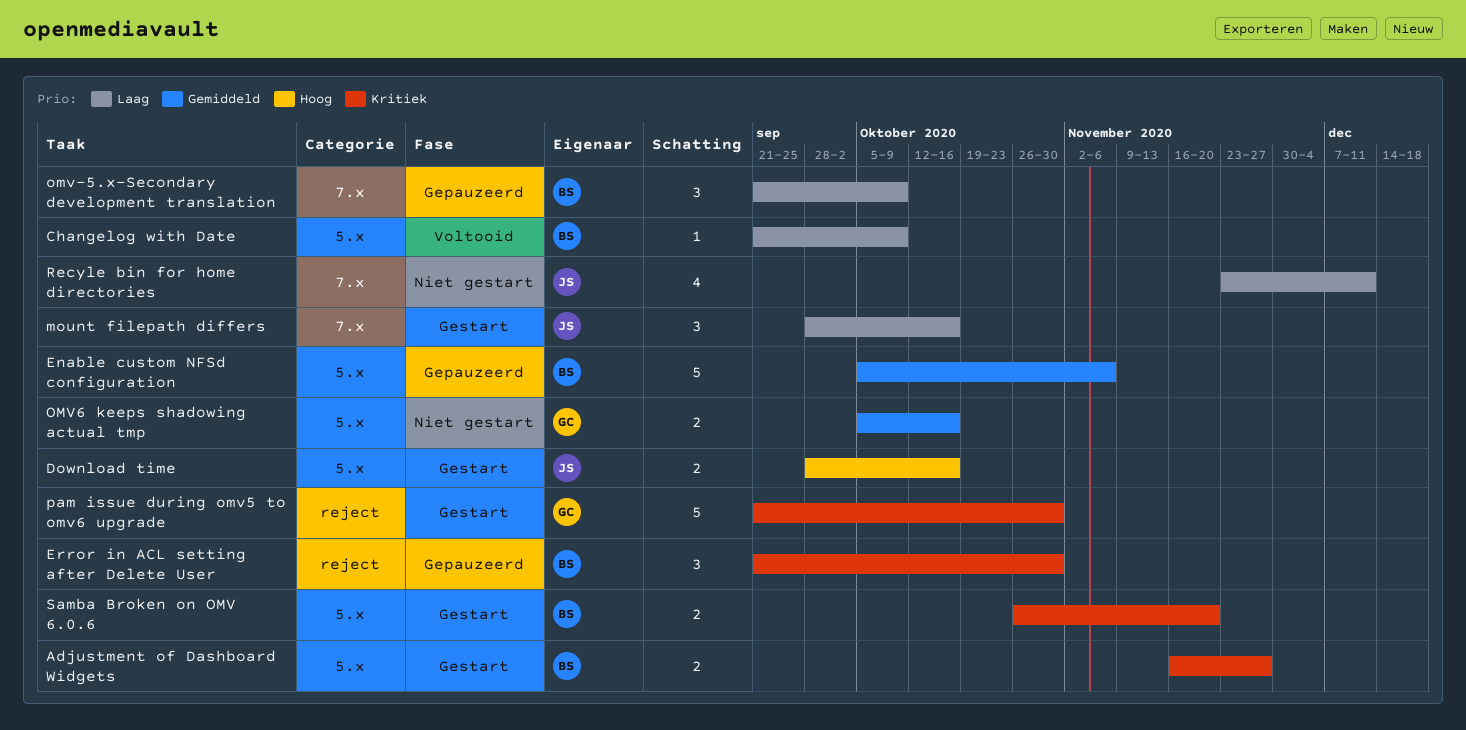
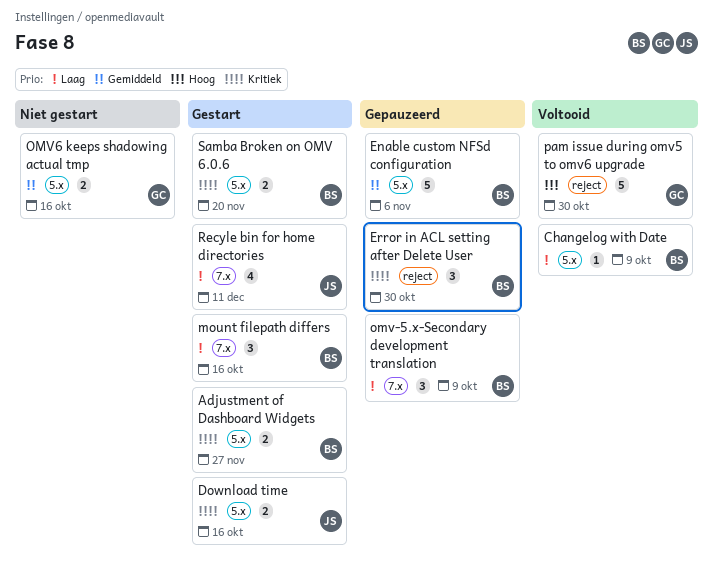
Download time, priority: Hoog -> Kritiek
mount filepath differs, owner: JS -> BS
pam issue during omv5 to omv6 upgrade, status: Gestart -> Voltooid
pam issue during omv5 to omv6 upgrade, priority: Kritiek -> Hoog
Recyle bin for home directories, status: Niet gestart -> Gestart

